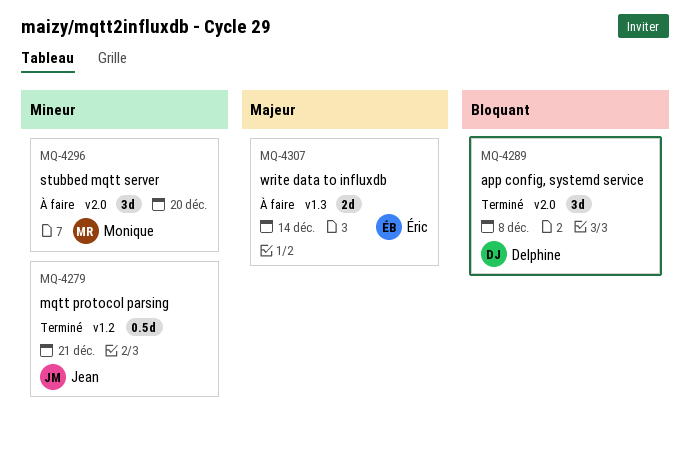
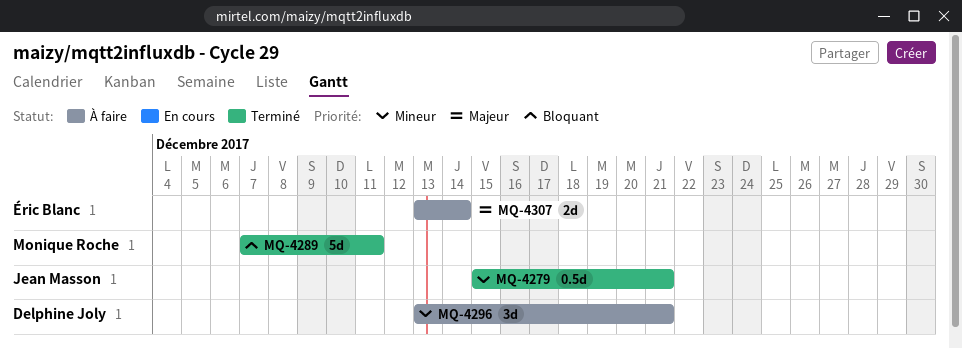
MQ-4289, owner: Delphine Joly -> Monique Roche
MQ-4289, estimate: 3d -> 5d
MQ-4289, due: Dec 8 -> Dec 11
MQ-4296, owner: Monique Roche -> Delphine Joly
MQ-4296, due: Dec 20 -> Dec 21

